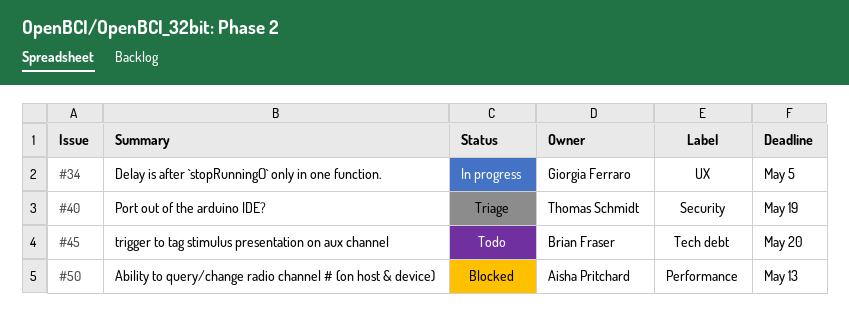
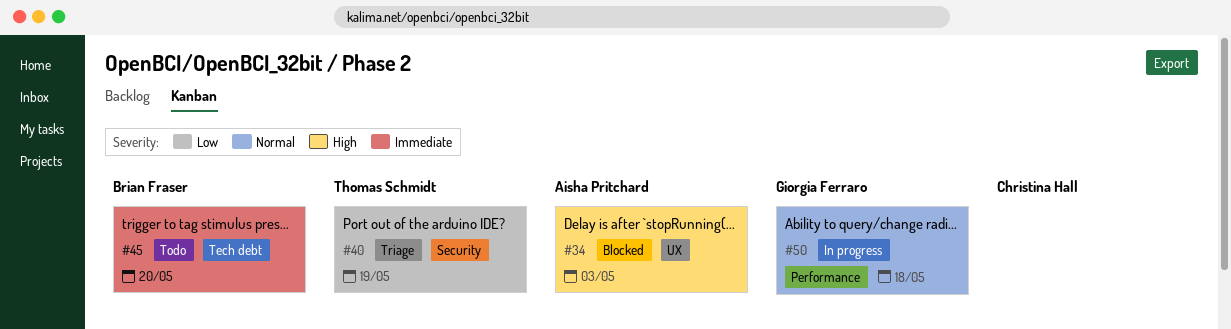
#34, status: In progress -> Blocked
#34, owner: Giorgia Ferraro -> Aisha Pritchard
#34, due: May 5 -> May 3
#50, status: Blocked -> In progress
#50, owner: Aisha Pritchard -> Giorgia Ferraro
#50, due: May 13 -> May 18

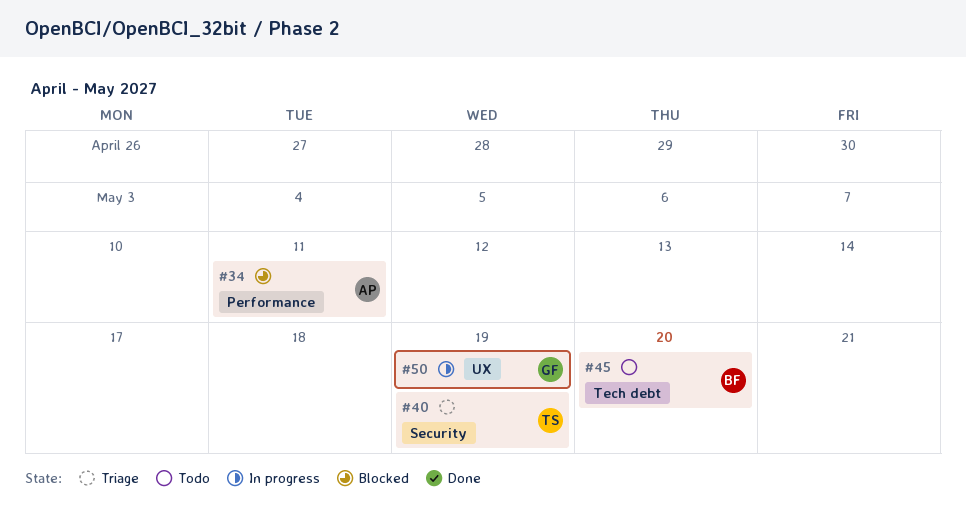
#34, label: UX -> Performance
#34, due: May 3 -> May 11
#50, label: Performance -> UX
#50, due: May 18 -> May 19

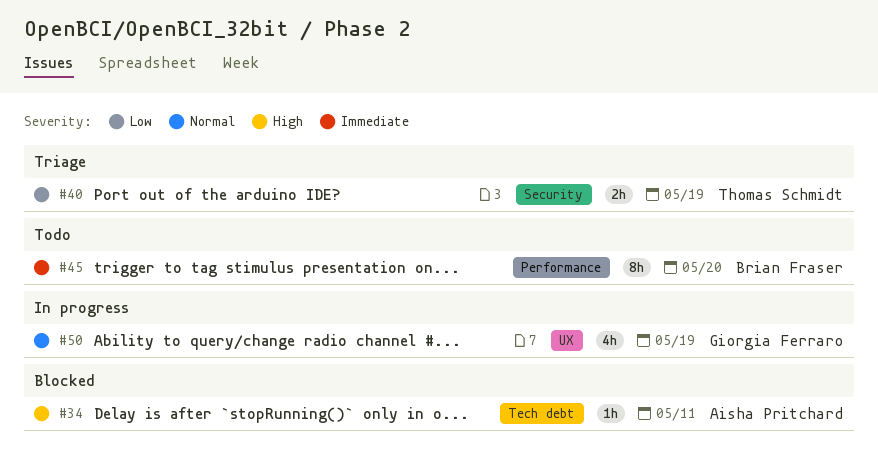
#34, label: Performance -> Tech debt
#45, label: Tech debt -> Performance

